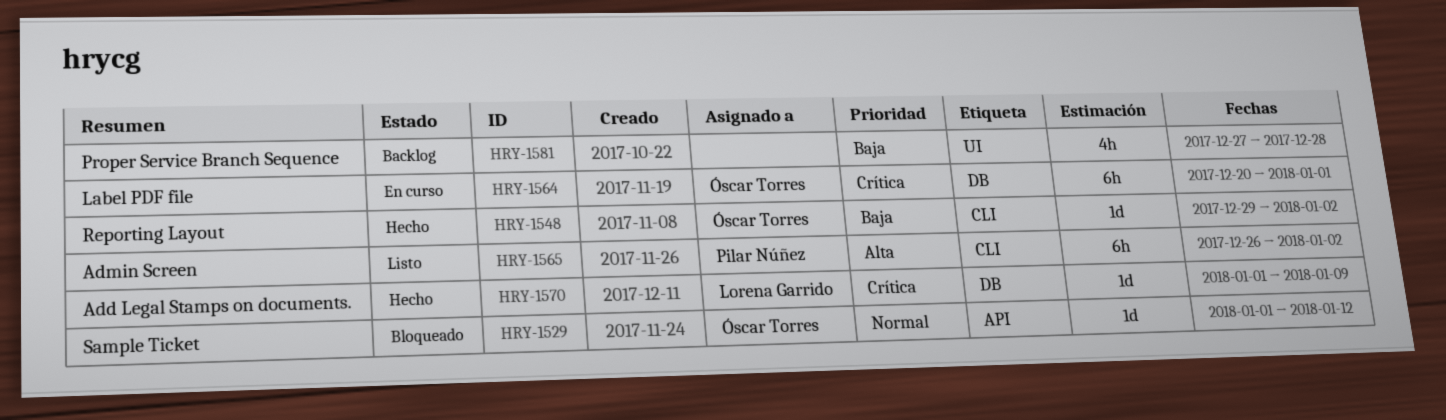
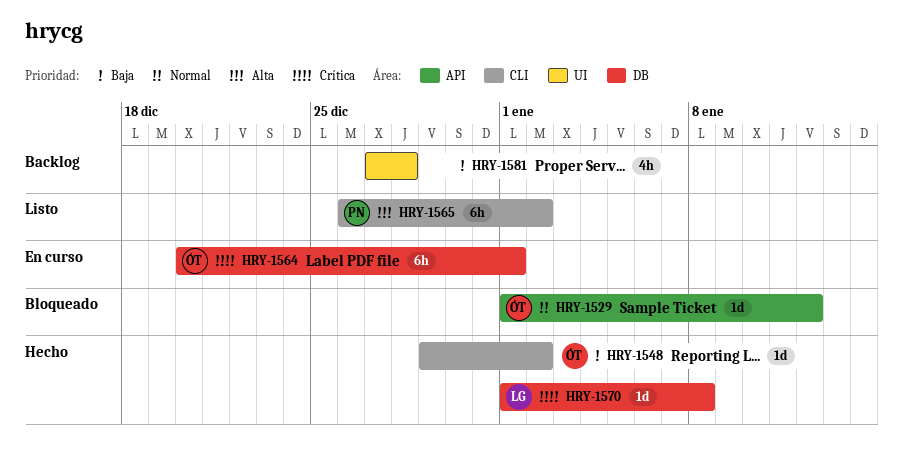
HRY-1570, due: Jan 9 -> Jan 8

